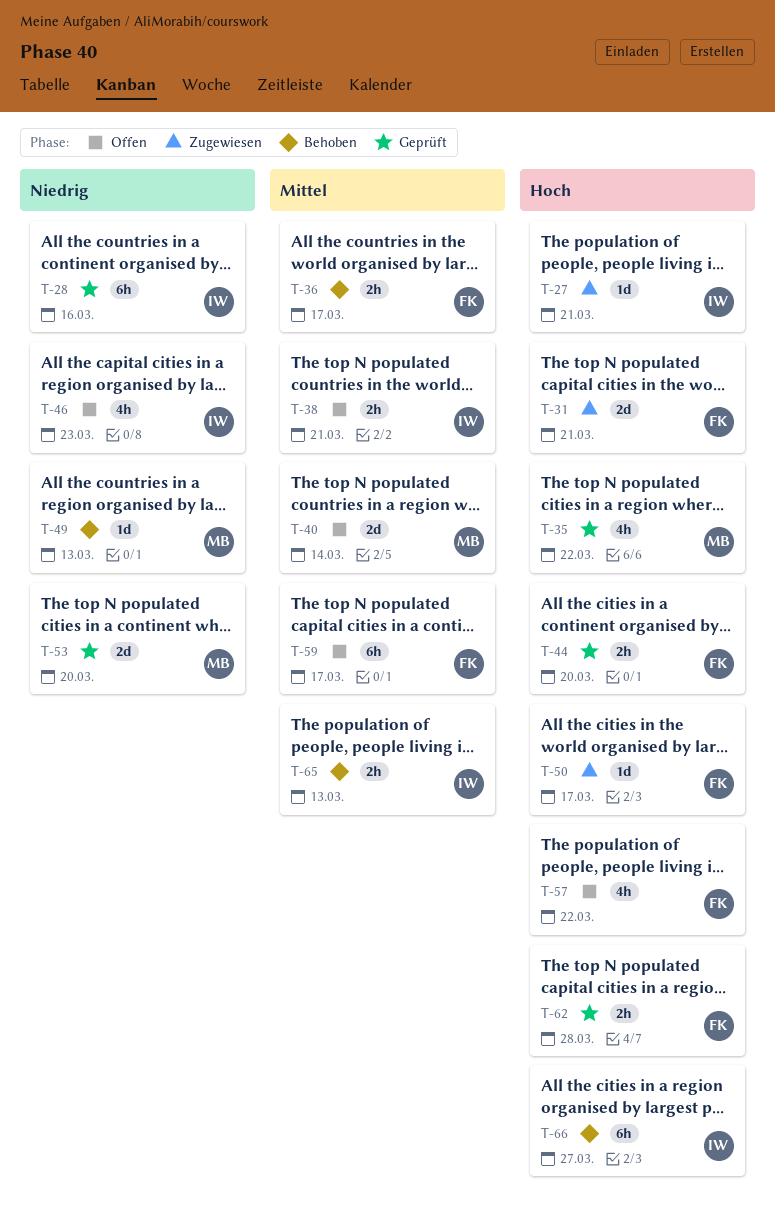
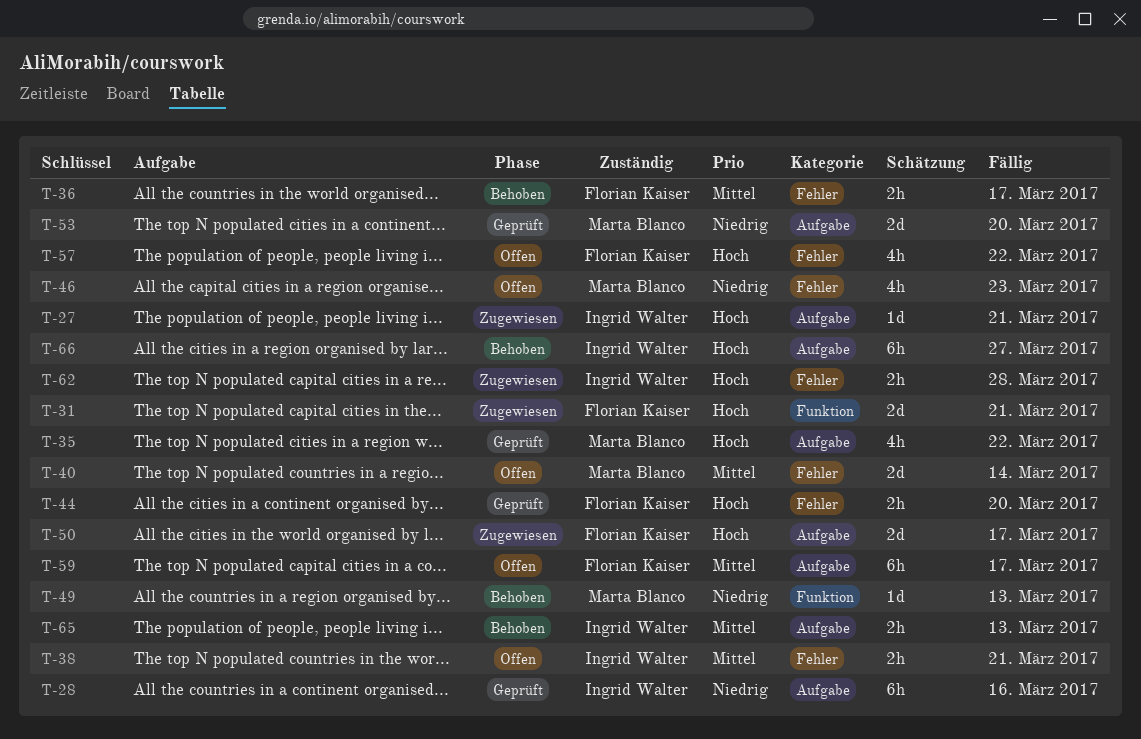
T-46, owner: Ingrid Walter -> Marta Blanco
T-50, estimate: 1d -> 2d
T-62, status: Geprüft -> Zugewiesen
T-62, owner: Florian Kaiser -> Ingrid Walter

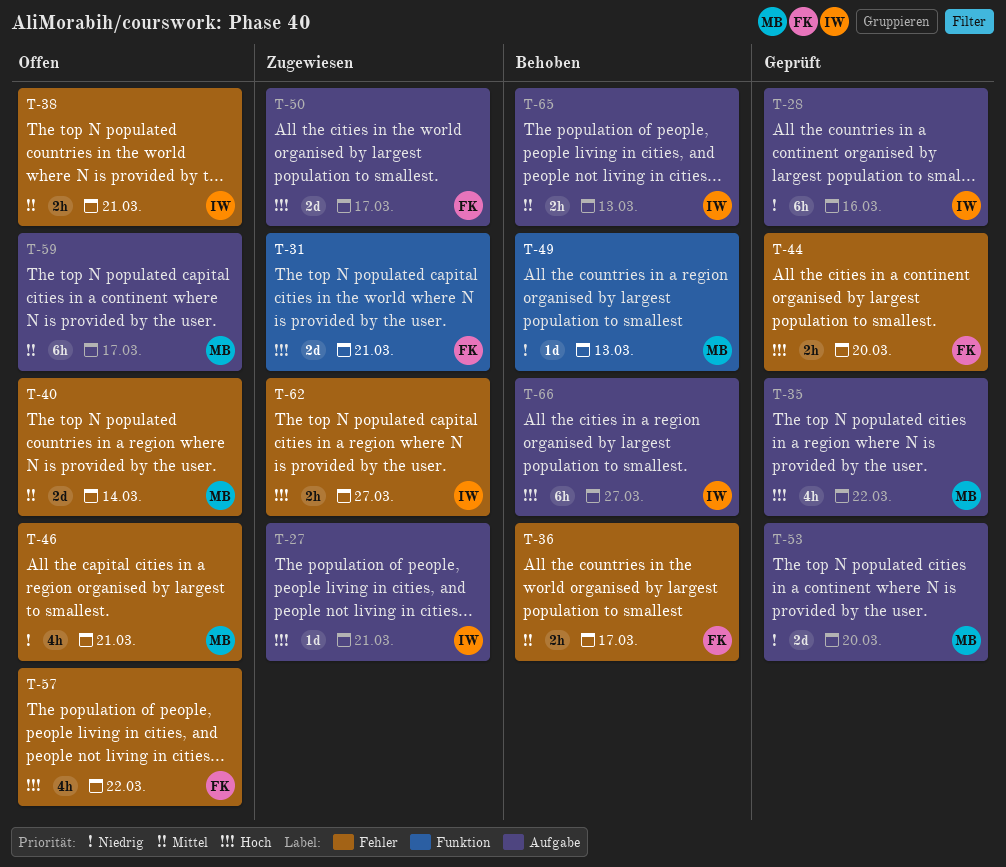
T-46, due: Mar 23 -> Mar 21
T-59, owner: Florian Kaiser -> Marta Blanco
T-62, due: Mar 28 -> Mar 27

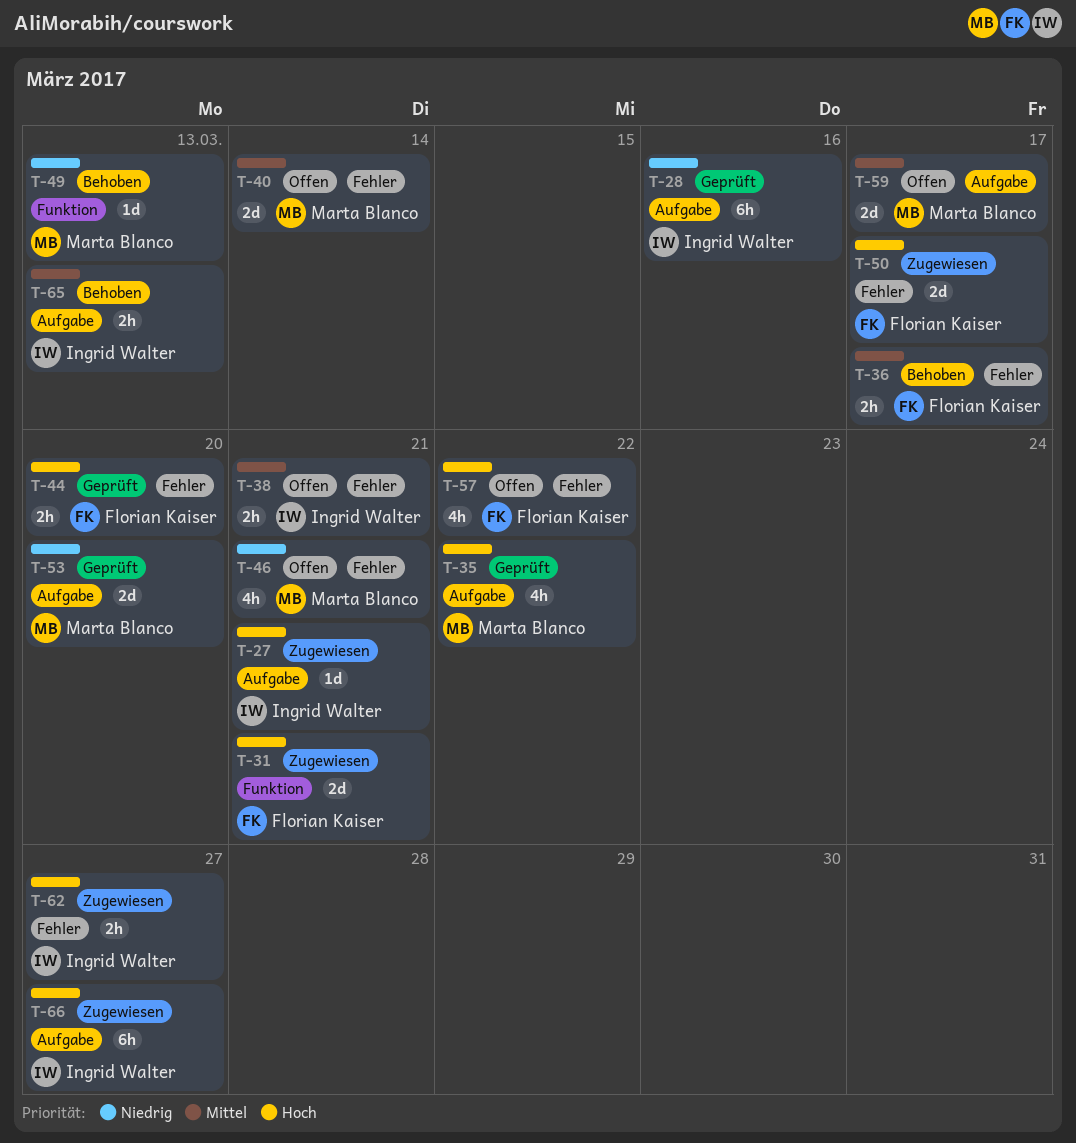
T-50, label: Aufgabe -> Fehler
T-59, estimate: 6h -> 2d
T-66, status: Behoben -> Zugewiesen

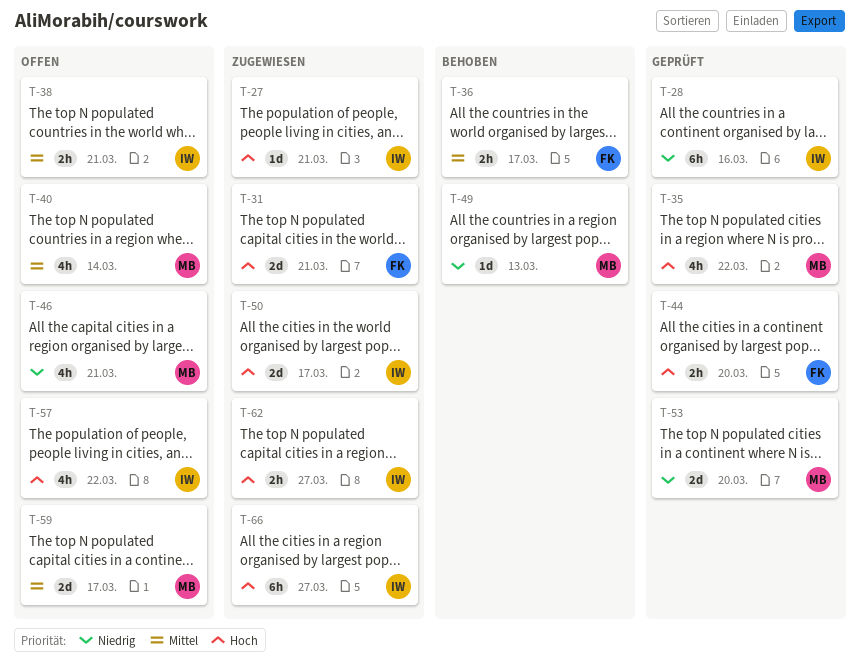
T-40, estimate: 2d -> 4h
T-50, owner: Florian Kaiser -> Ingrid Walter
T-57, owner: Florian Kaiser -> Ingrid Walter
T-65: present -> none

